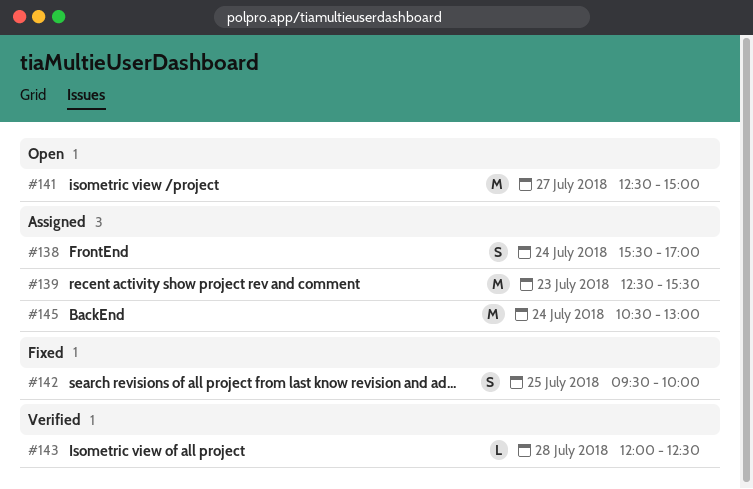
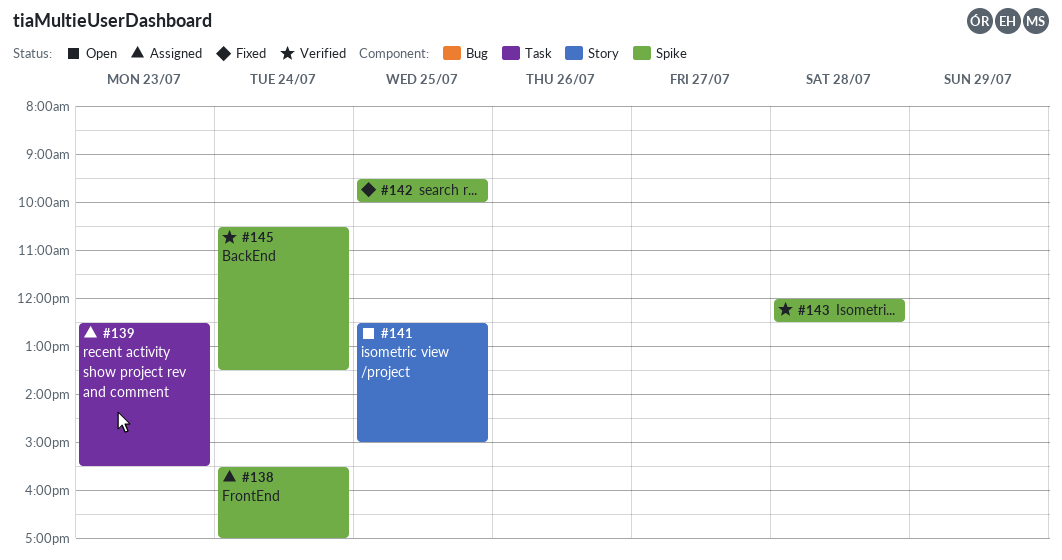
#141, day: Jul 27 -> Jul 25
#145, status: Assigned -> Verified
#145, ends: 13:00 -> 13:30

